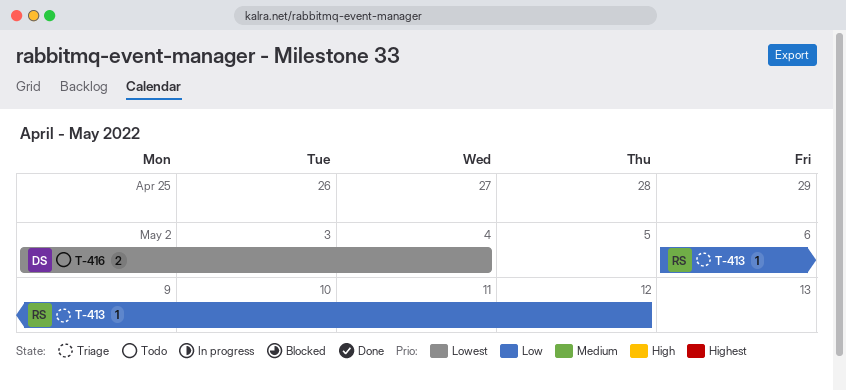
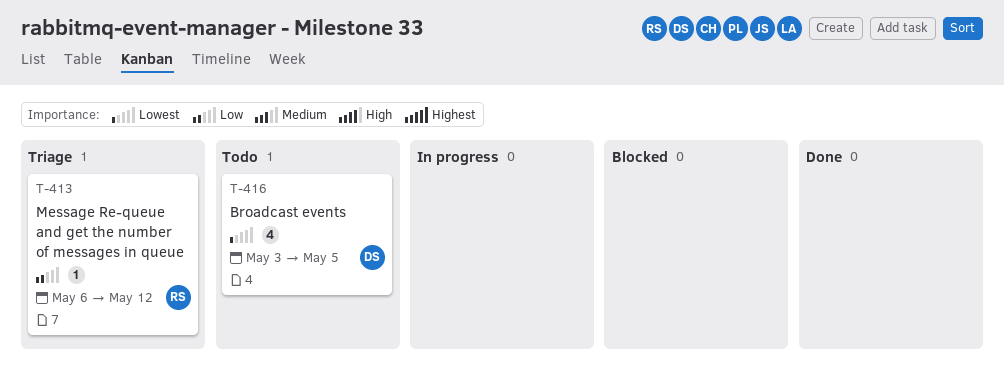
T-416, estimate: 2 -> 4
T-416, start: May 2 -> May 3
T-416, due: May 4 -> May 5

